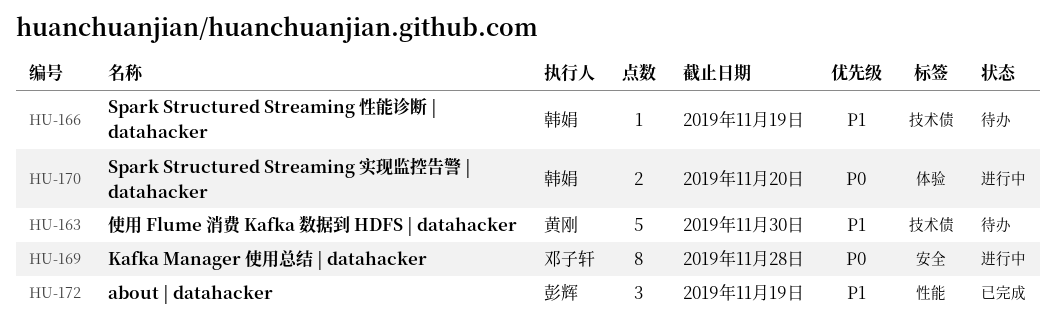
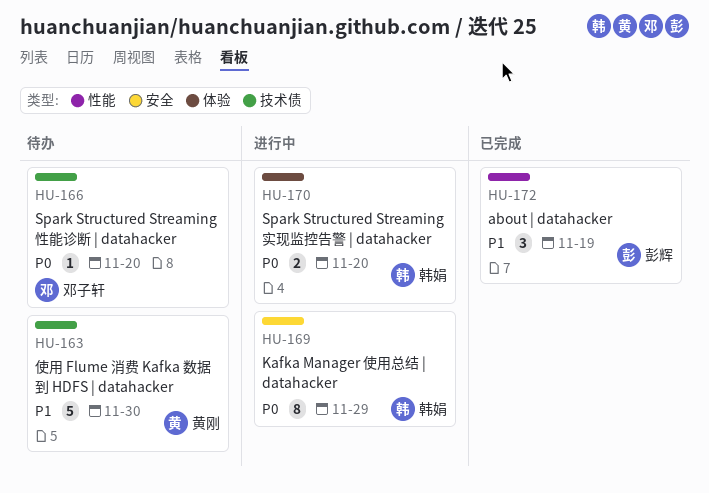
HU-166, owner: 韩娟 -> 邓子轩
HU-166, priority: P1 -> P0
HU-166, due: Nov 19 -> Nov 20
HU-169, owner: 邓子轩 -> 韩娟
HU-169, due: Nov 28 -> Nov 29

